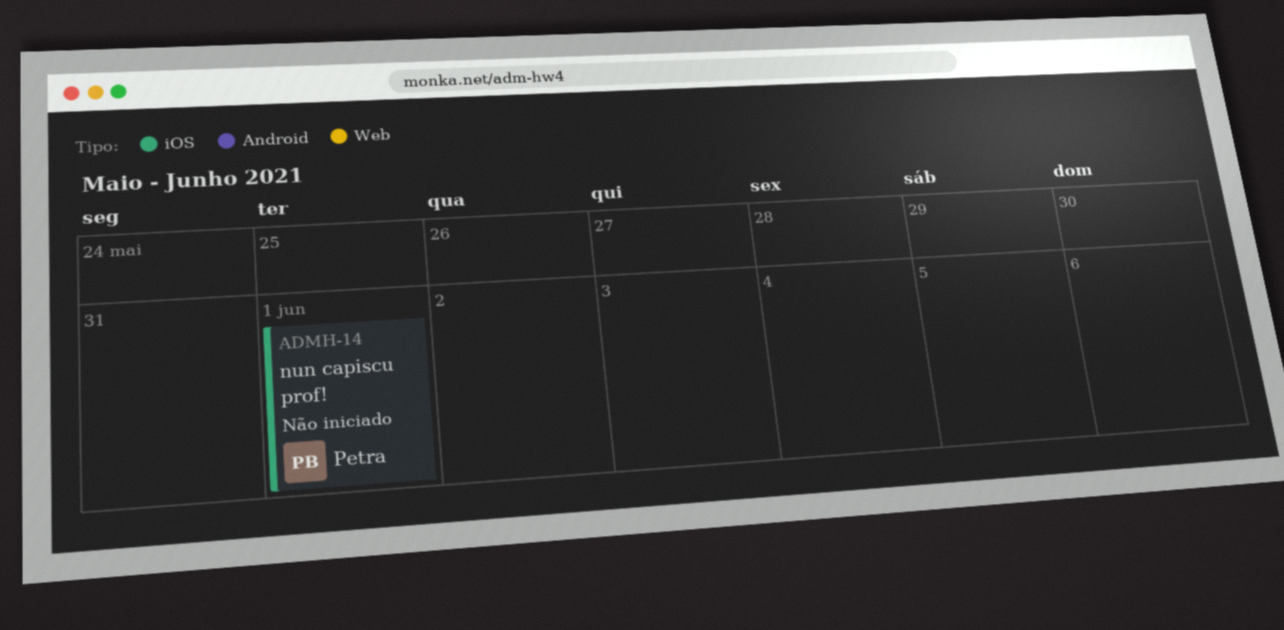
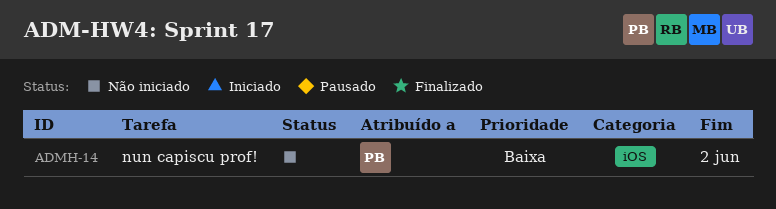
ADMH-14, due: Jun 1 -> Jun 2

